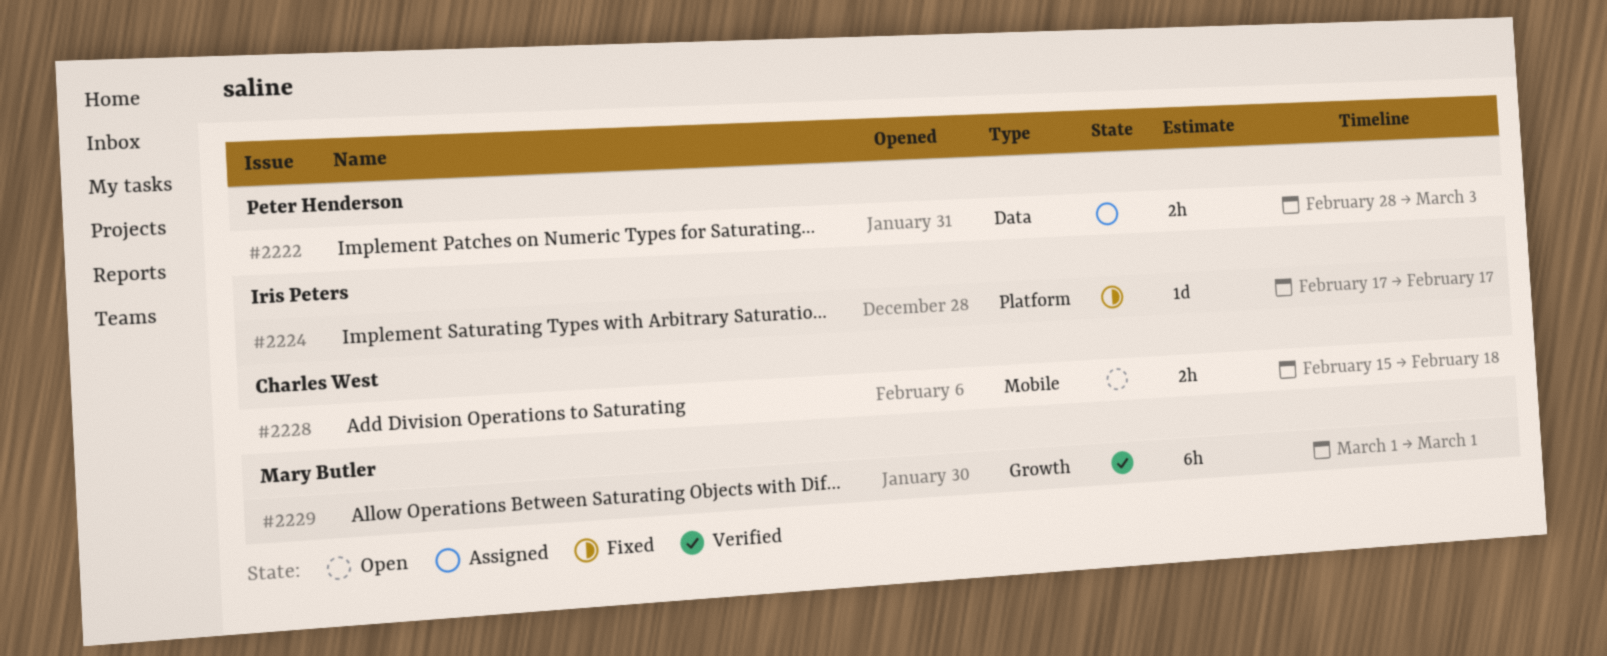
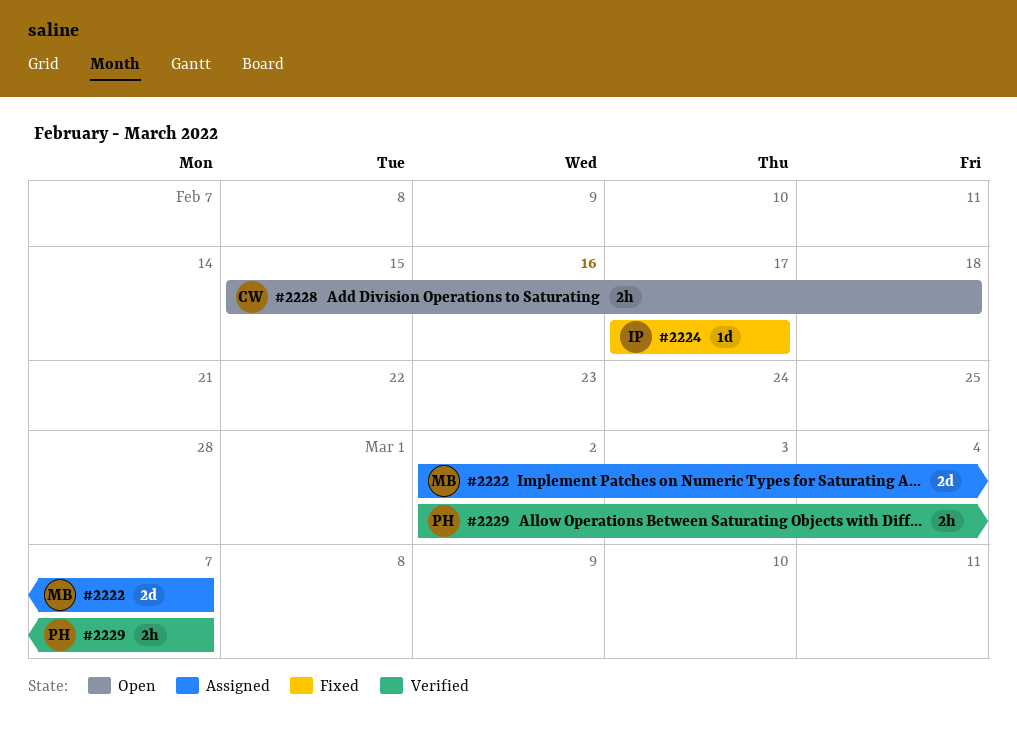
#2222, owner: Peter Henderson -> Mary Butler
#2222, estimate: 2h -> 2d
#2222, start: Feb 28 -> Mar 2
#2222, due: Mar 3 -> Mar 7
#2229, owner: Mary Butler -> Peter Henderson
#2229, estimate: 6h -> 2h
#2229, start: Mar 1 -> Mar 2
#2229, due: Mar 1 -> Mar 7

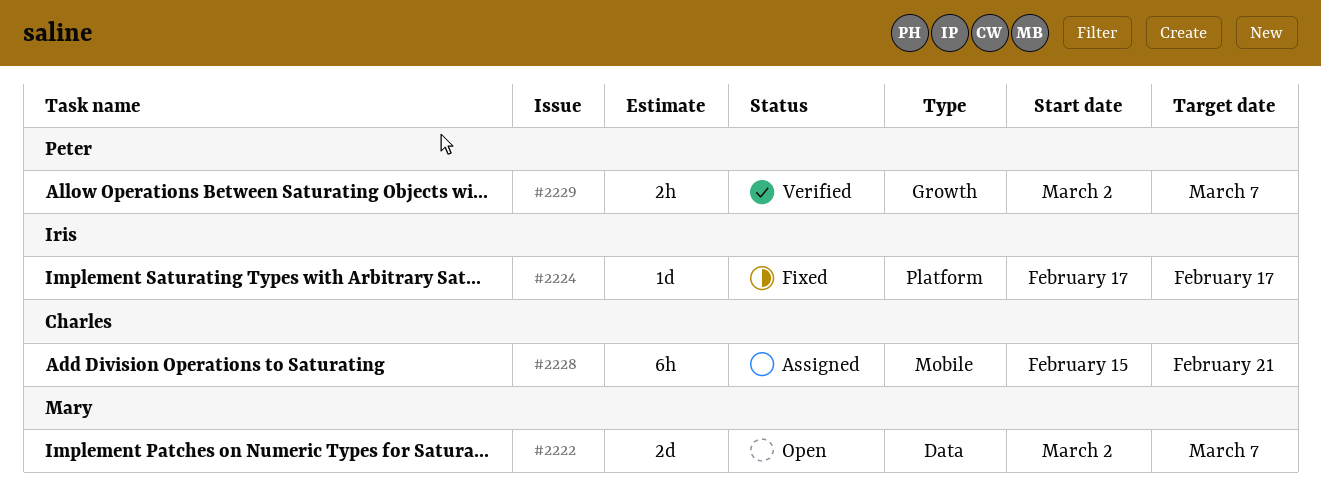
#2222, status: Assigned -> Open
#2228, status: Open -> Assigned
#2228, estimate: 2h -> 6h
#2228, due: Feb 18 -> Feb 21

